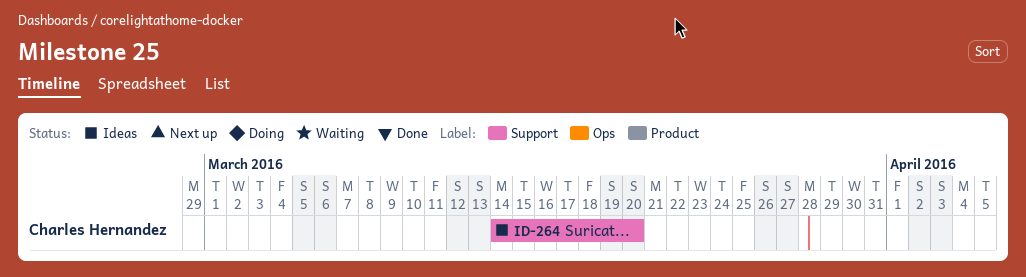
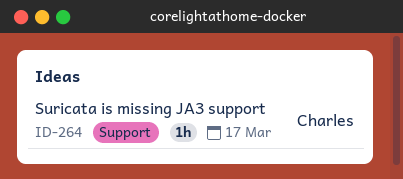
ID-264, due: Mar 20 -> Mar 17

